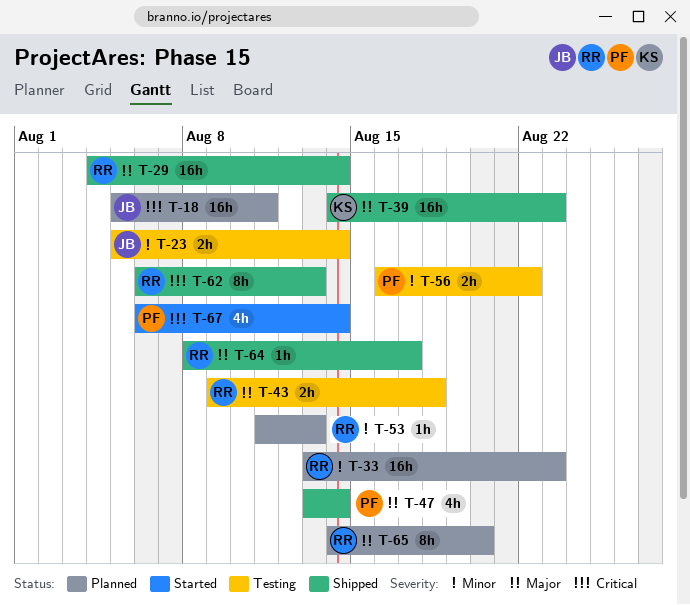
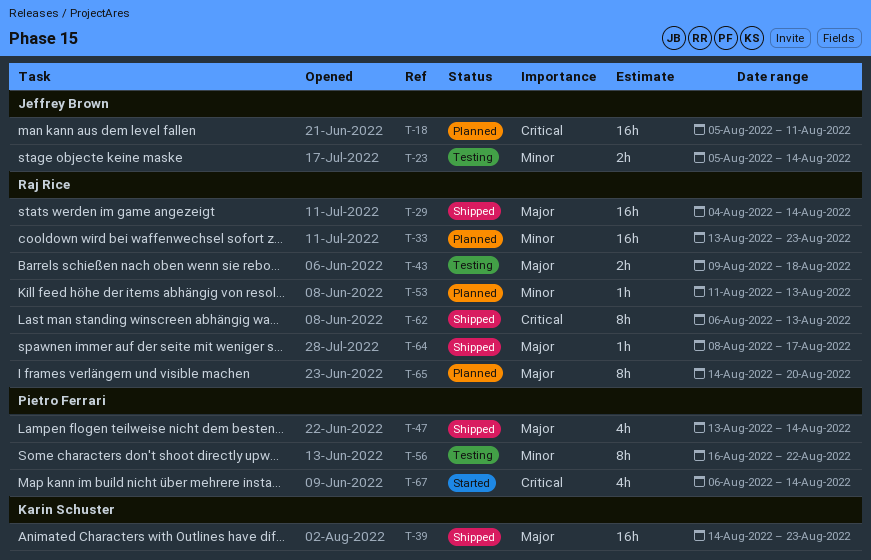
T-56, estimate: 2h -> 8h

